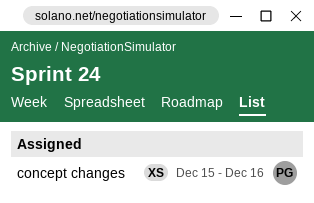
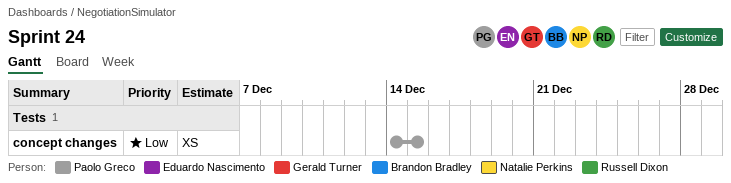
concept changes, start: Dec 15 -> Dec 14
concept changes, due: Dec 16 -> Dec 15

